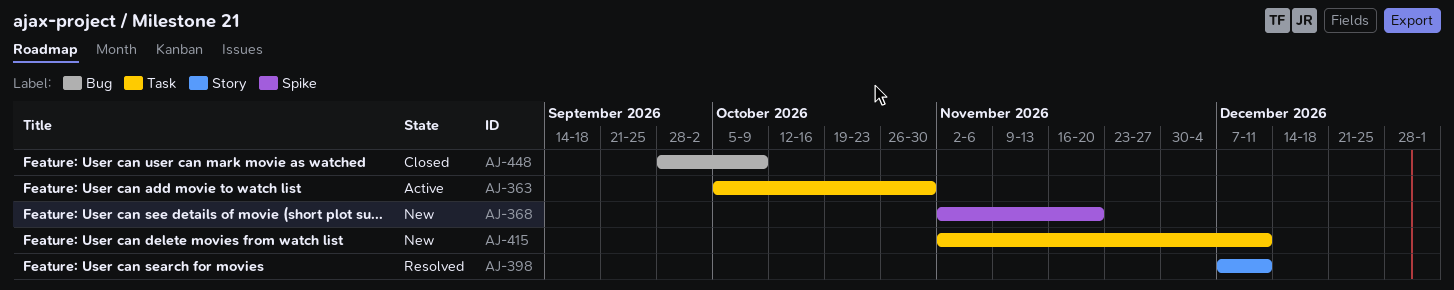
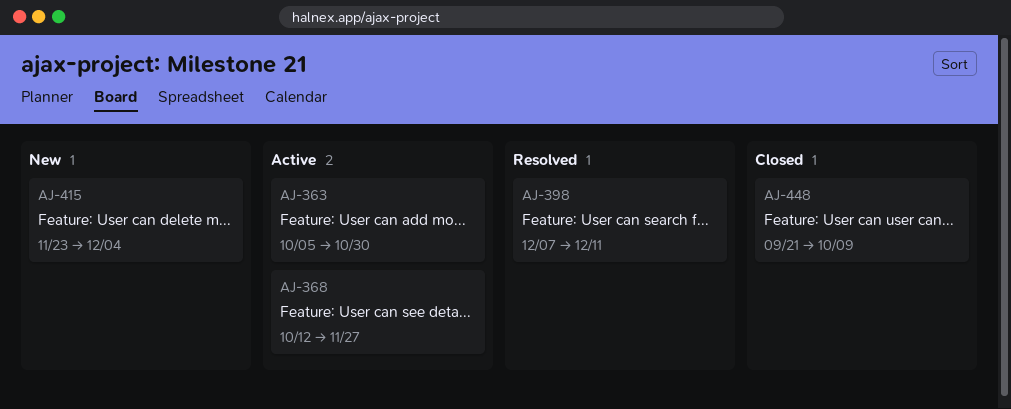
AJ-368, status: New -> Active
AJ-368, start: Nov 2 -> Oct 12
AJ-368, due: Nov 20 -> Nov 27
AJ-415, start: Nov 2 -> Nov 23
AJ-415, due: Dec 11 -> Dec 4
AJ-448, start: Sep 28 -> Sep 21

